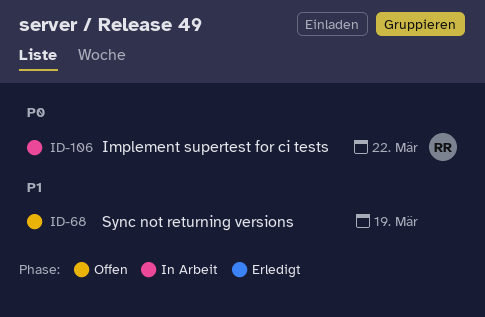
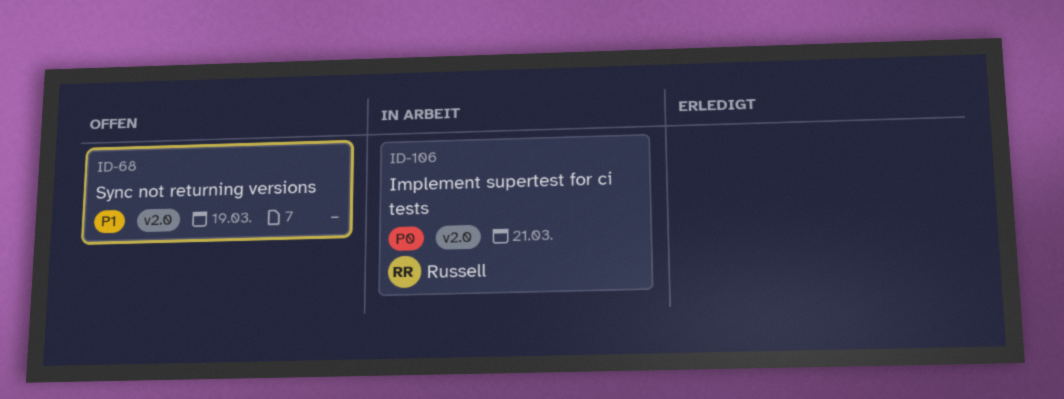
ID-106, due: Mar 22 -> Mar 21

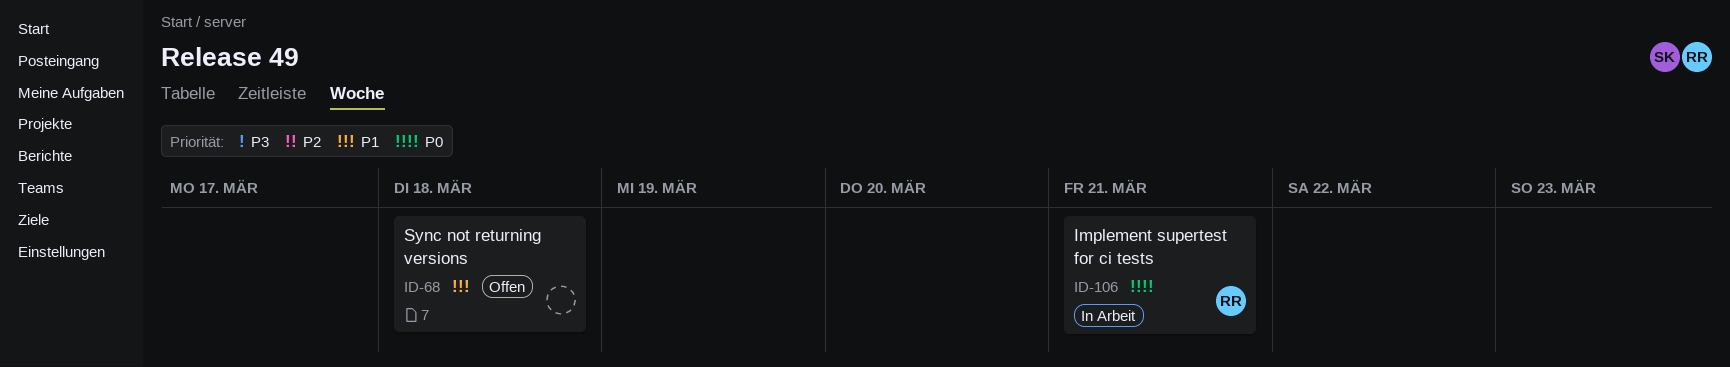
ID-68, due: Mar 19 -> Mar 18

